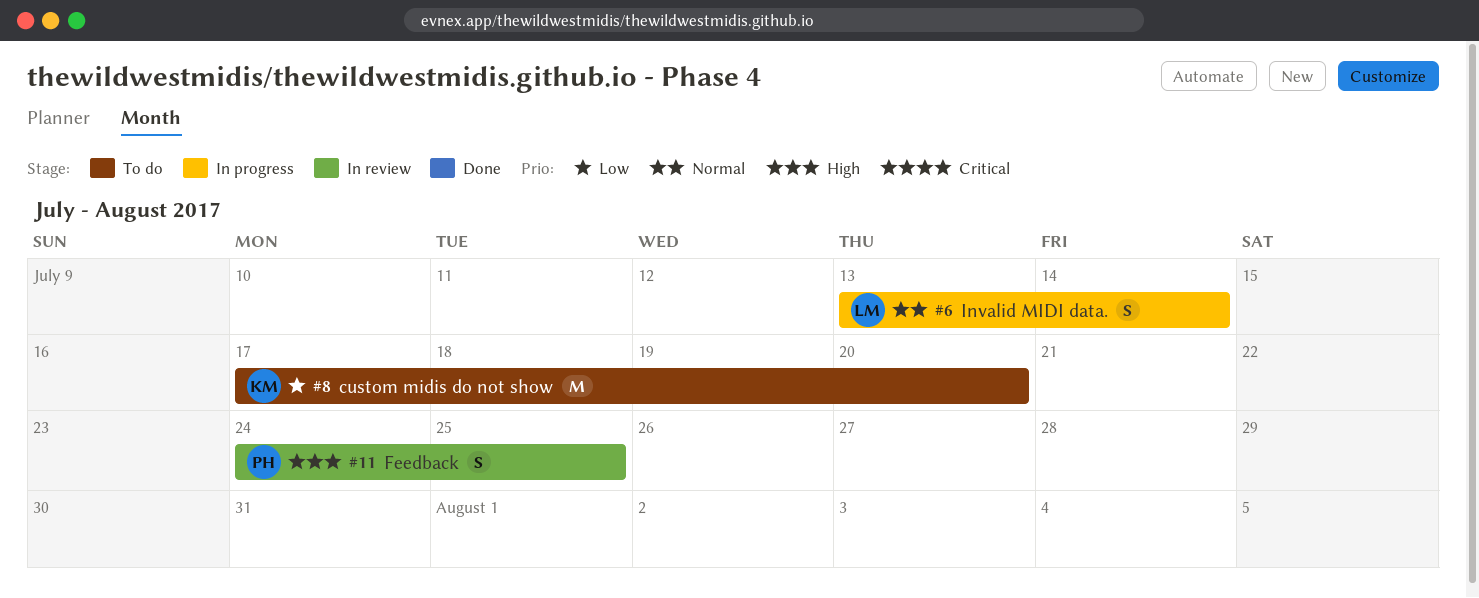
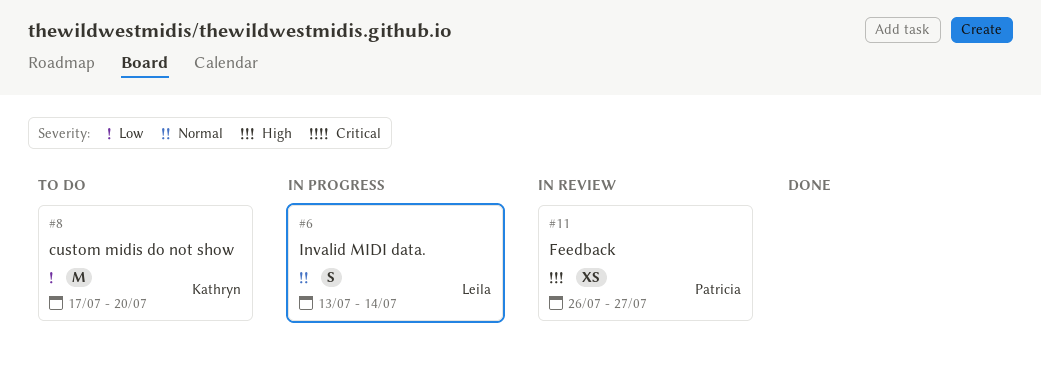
#11, estimate: S -> XS
#11, start: Jul 24 -> Jul 26
#11, due: Jul 25 -> Jul 27

